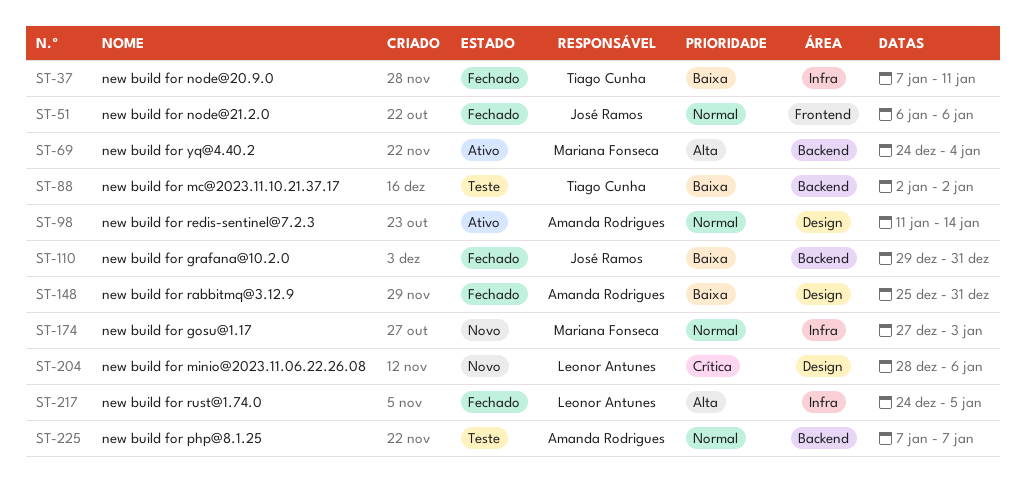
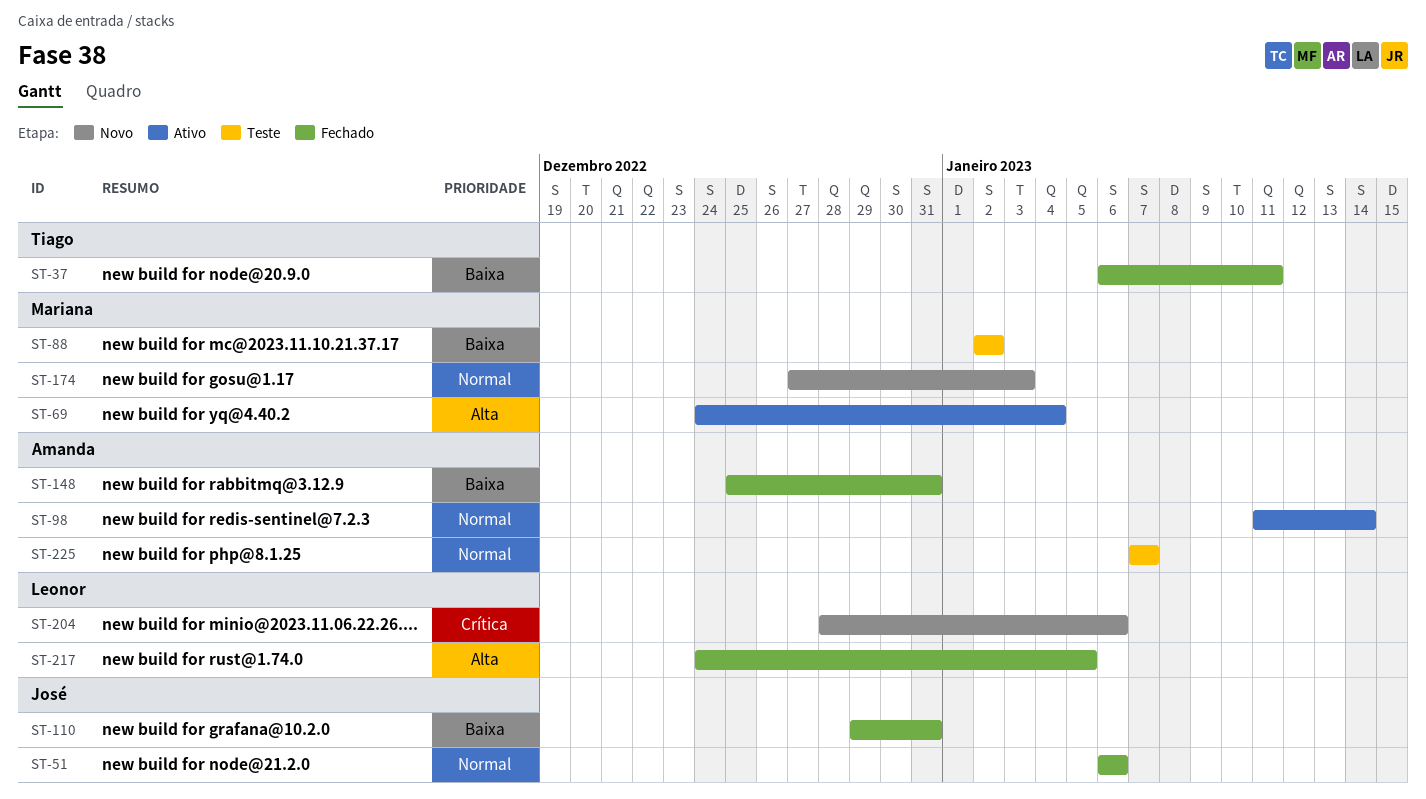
ST-37, start: Jan 7 -> Jan 6
ST-88, owner: Tiago Cunha -> Mariana Fonseca

